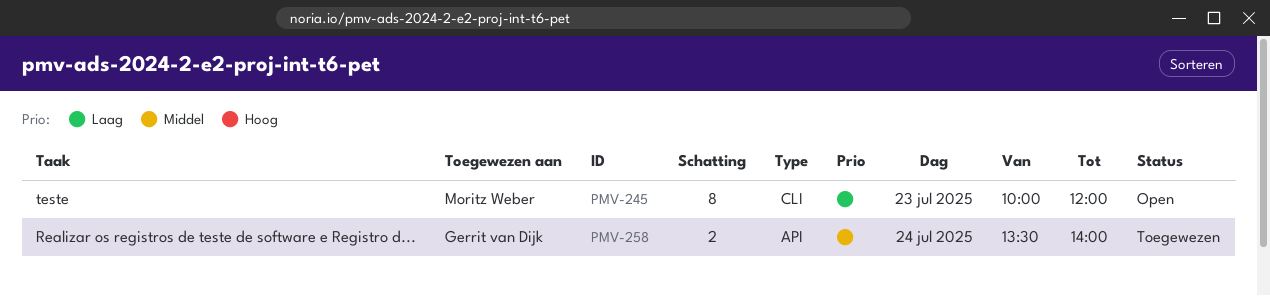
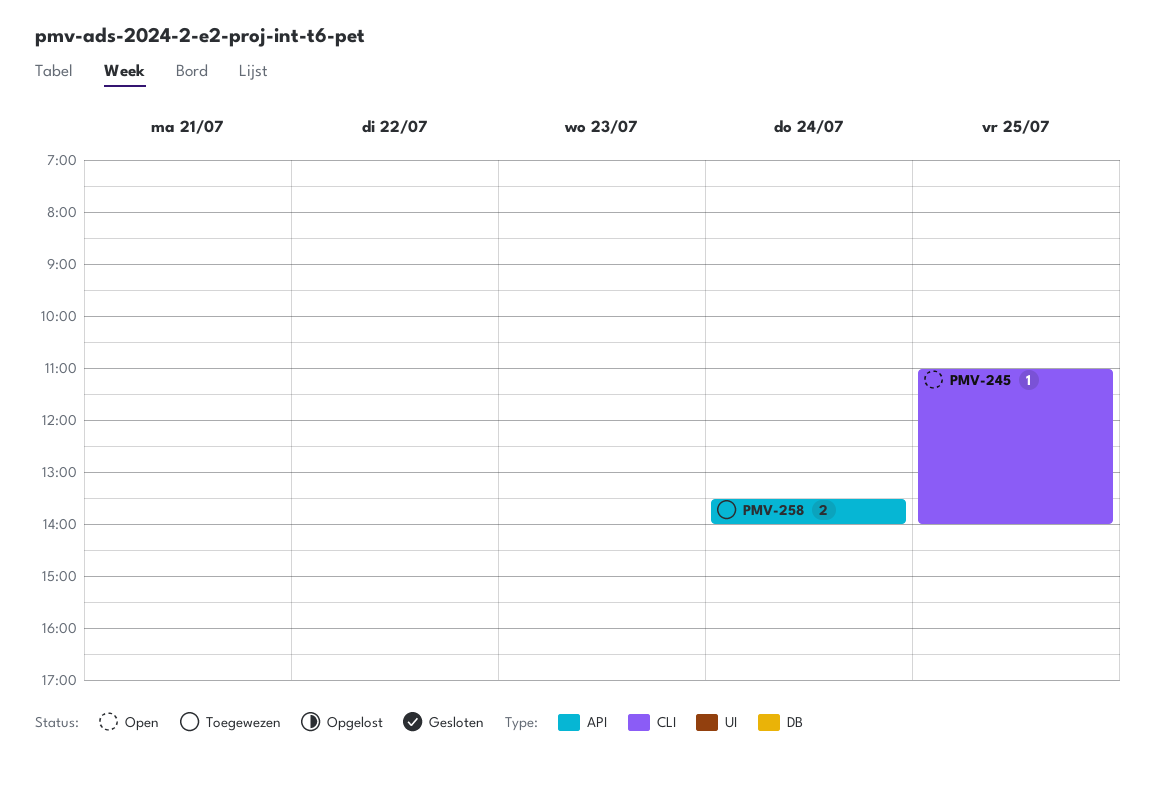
PMV-245, estimate: 8 -> 1
PMV-245, day: Jul 23 -> Jul 25
PMV-245, begins: 10:00 -> 11:00
PMV-245, ends: 12:00 -> 14:00

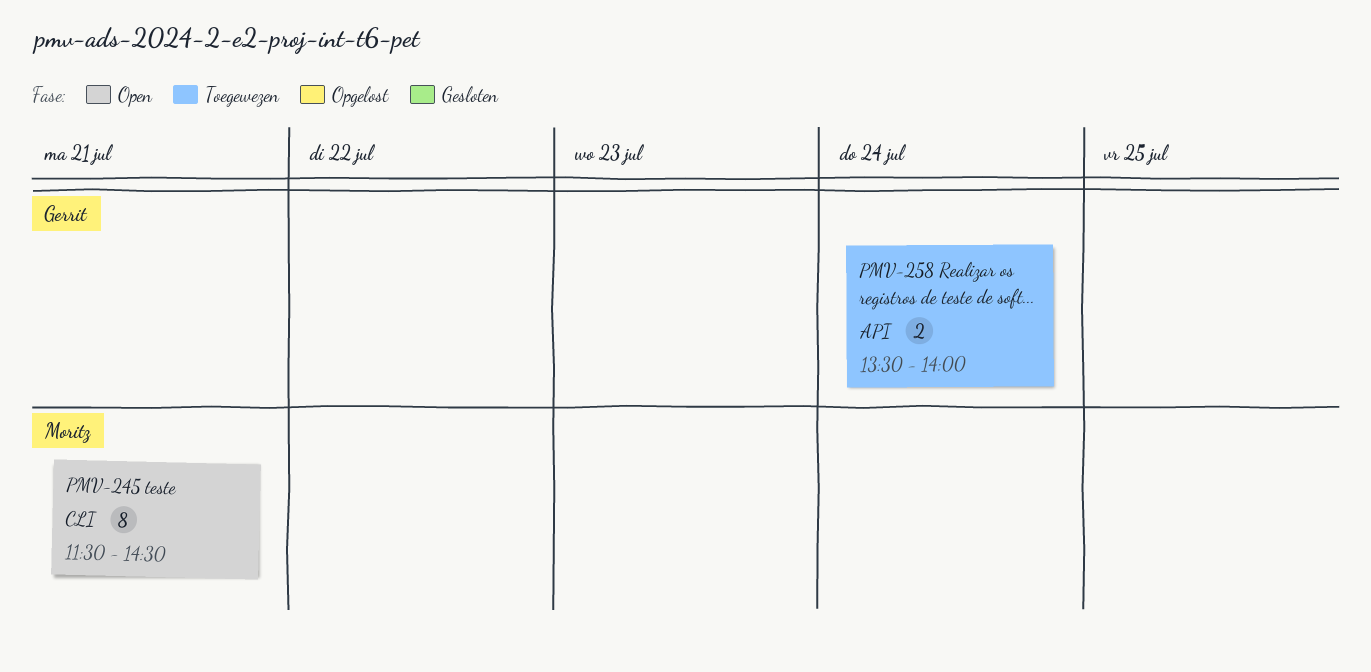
PMV-245, estimate: 1 -> 8
PMV-245, day: Jul 25 -> Jul 21
PMV-245, begins: 11:00 -> 11:30
PMV-245, ends: 14:00 -> 14:30

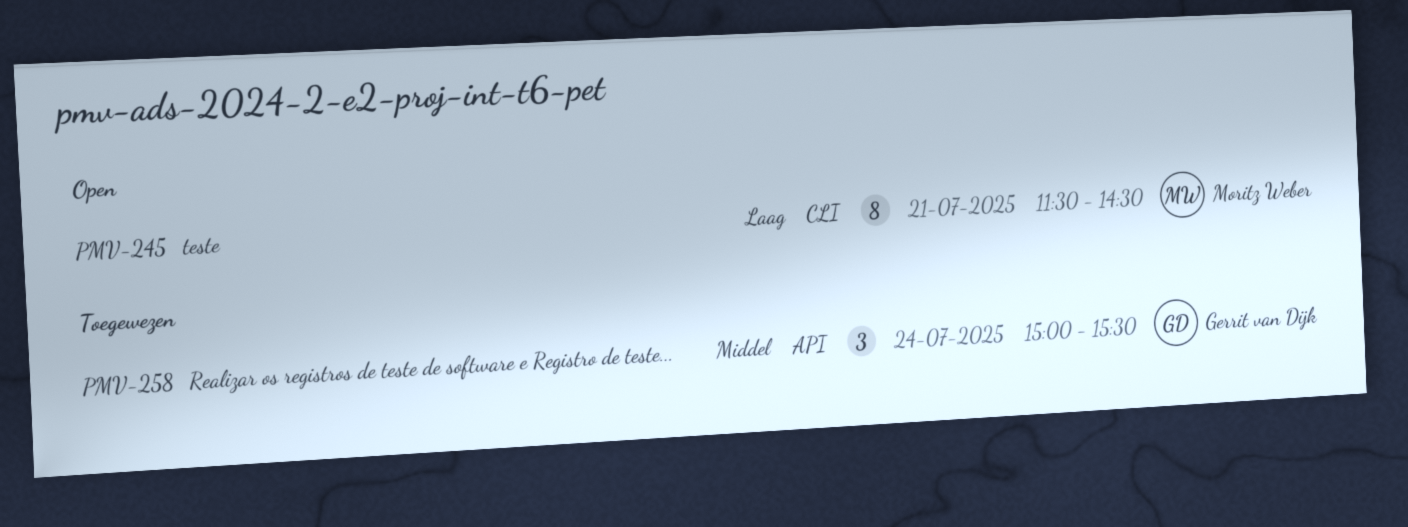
PMV-258, estimate: 2 -> 3
PMV-258, begins: 13:30 -> 15:00
PMV-258, ends: 14:00 -> 15:30

